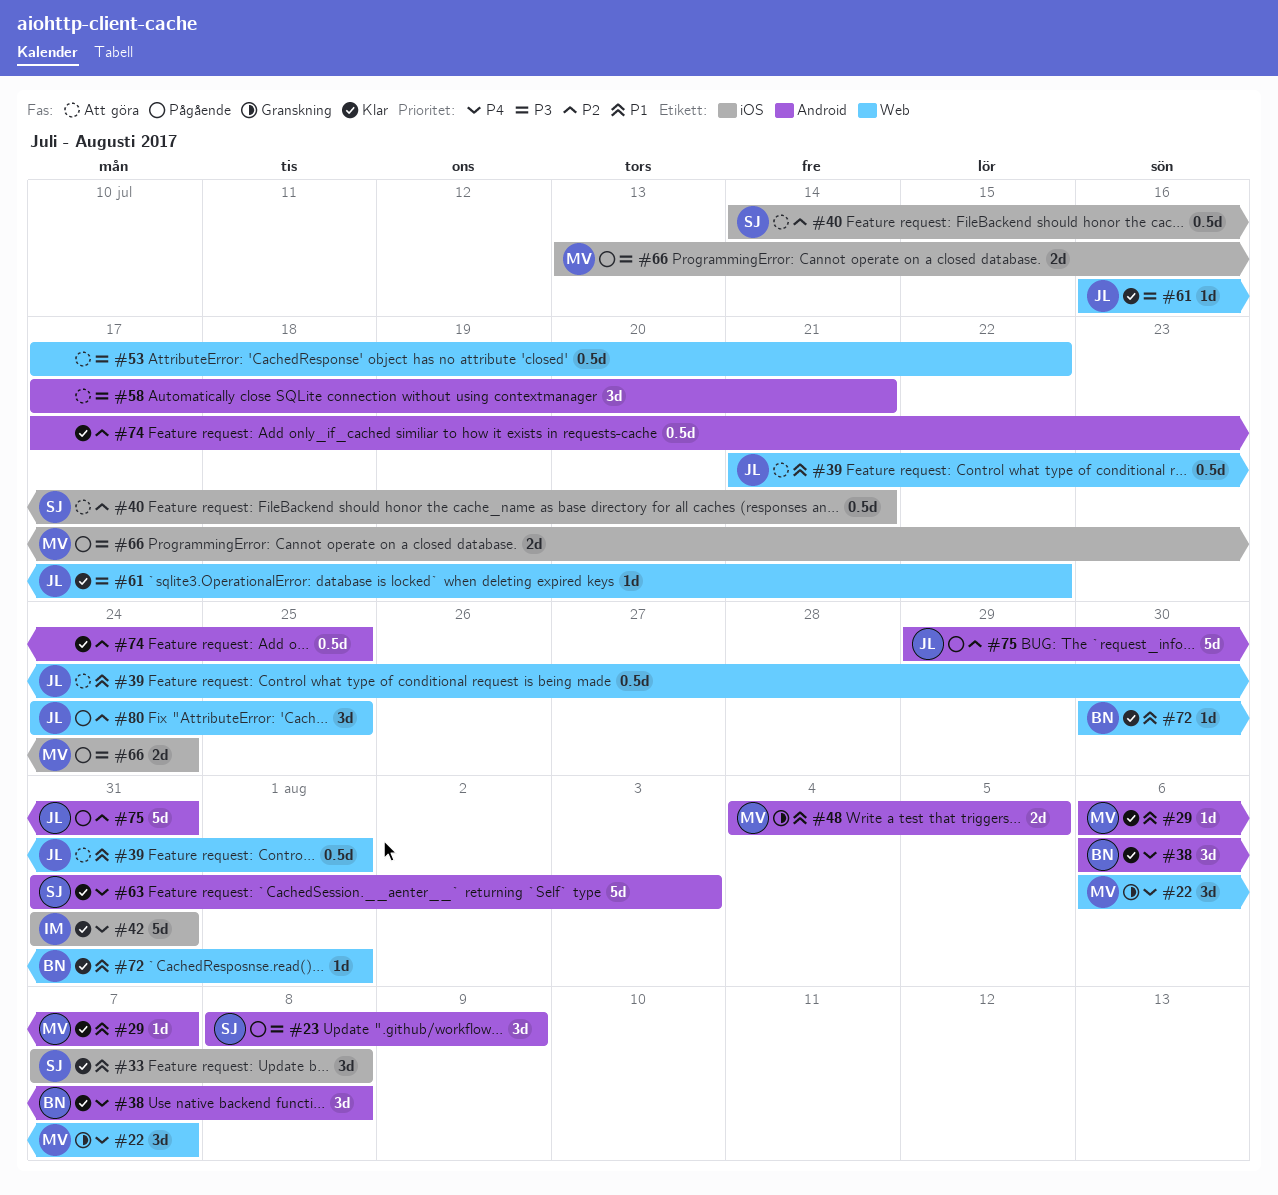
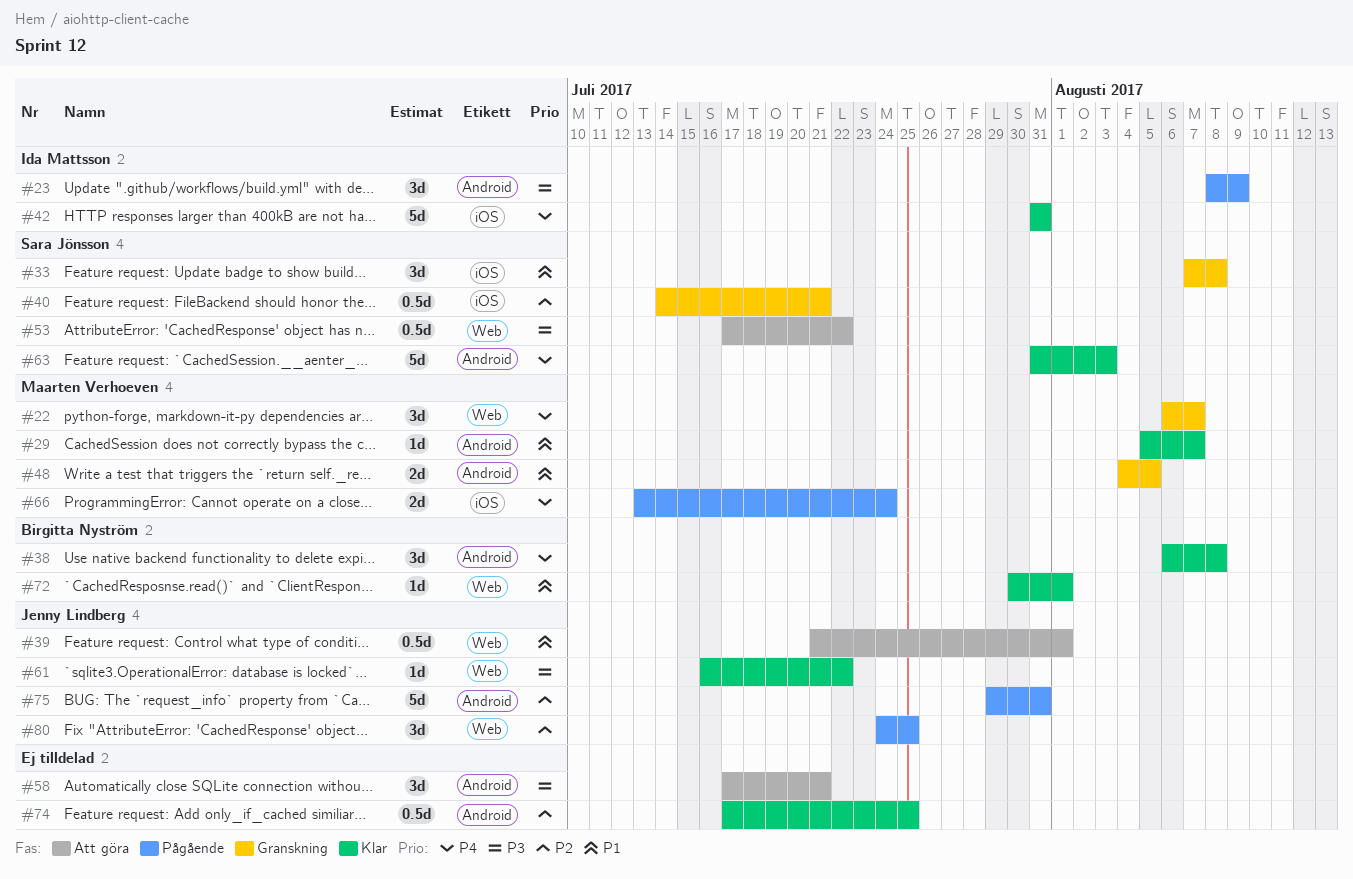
#23, owner: Sara Jönsson -> Ida Mattsson
#29, start: Aug 6 -> Aug 5
#33, status: Klar -> Granskning
#40, status: Att göra -> Granskning
#53, owner: none -> Sara Jönsson
#66, priority: P3 -> P4

